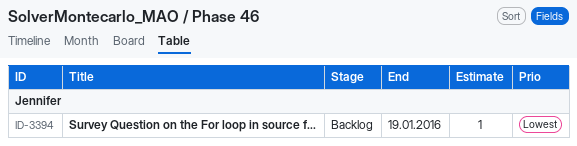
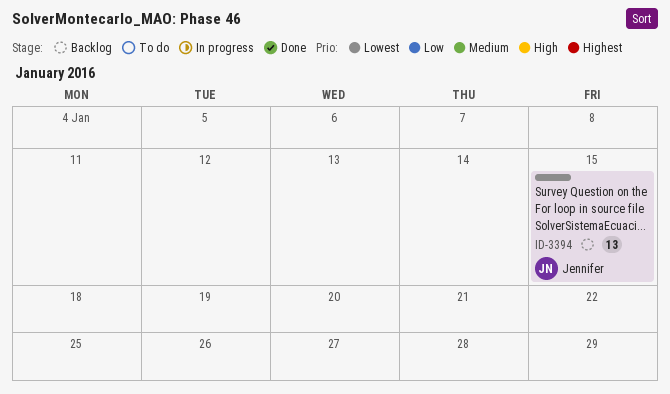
ID-3394, estimate: 1 -> 13
ID-3394, due: Jan 19 -> Jan 15

